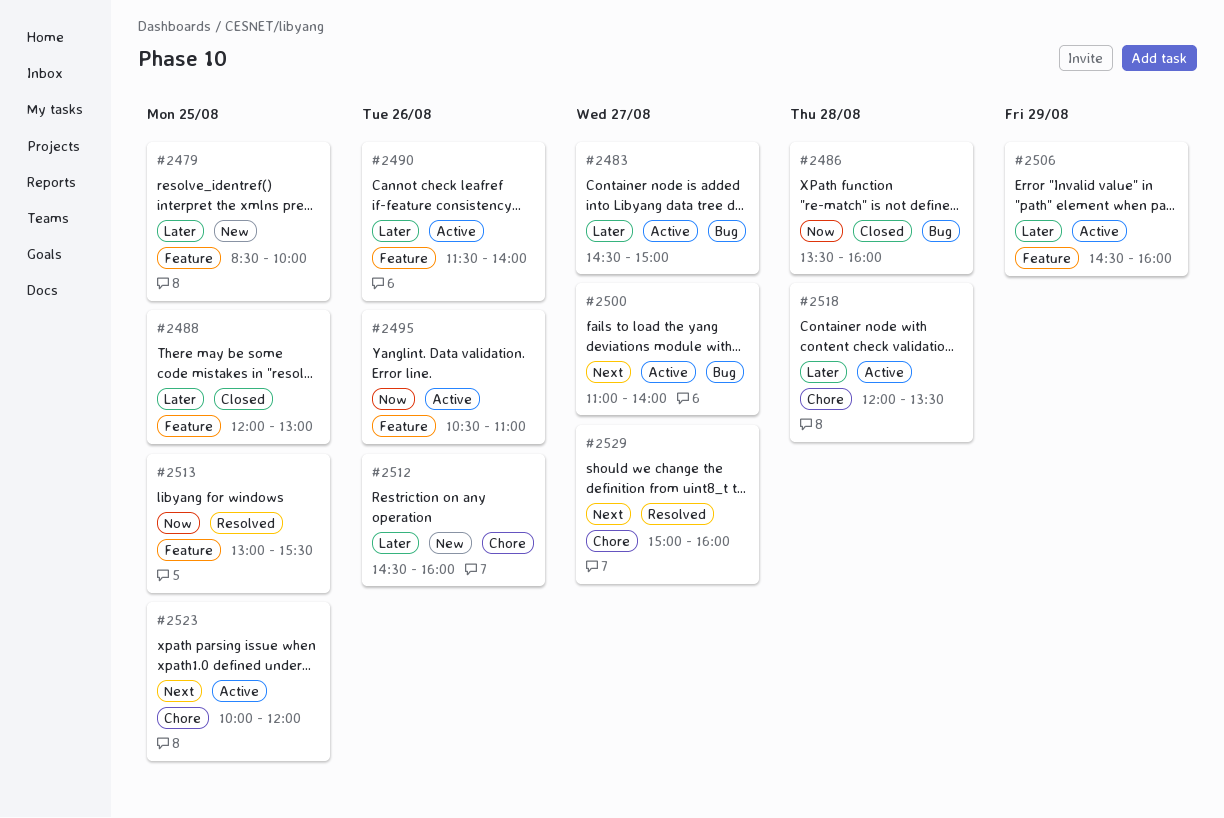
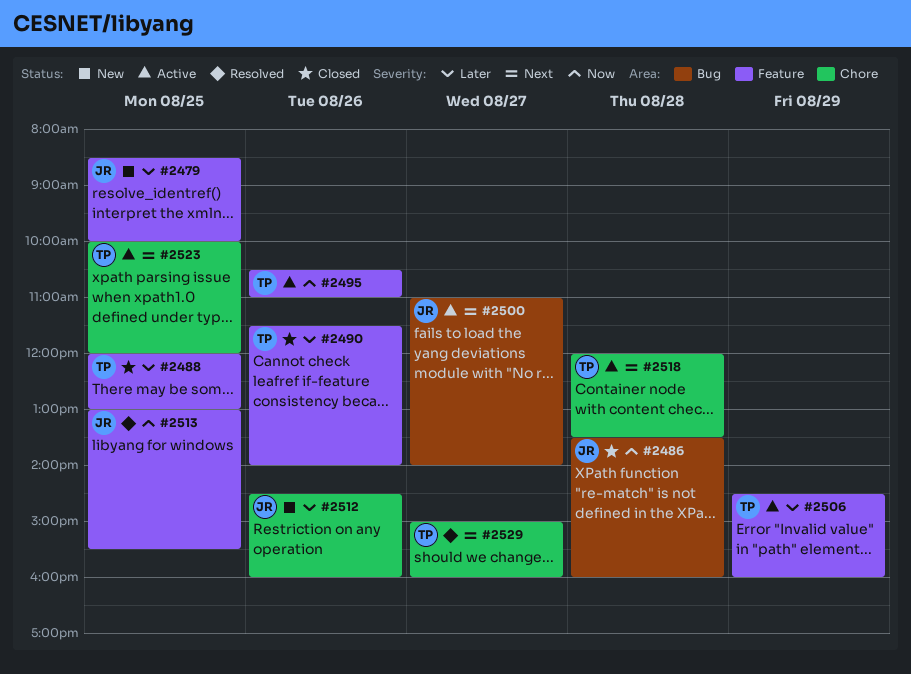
#2483: present -> none
#2490, status: Active -> Closed
#2518, priority: Later -> Next

